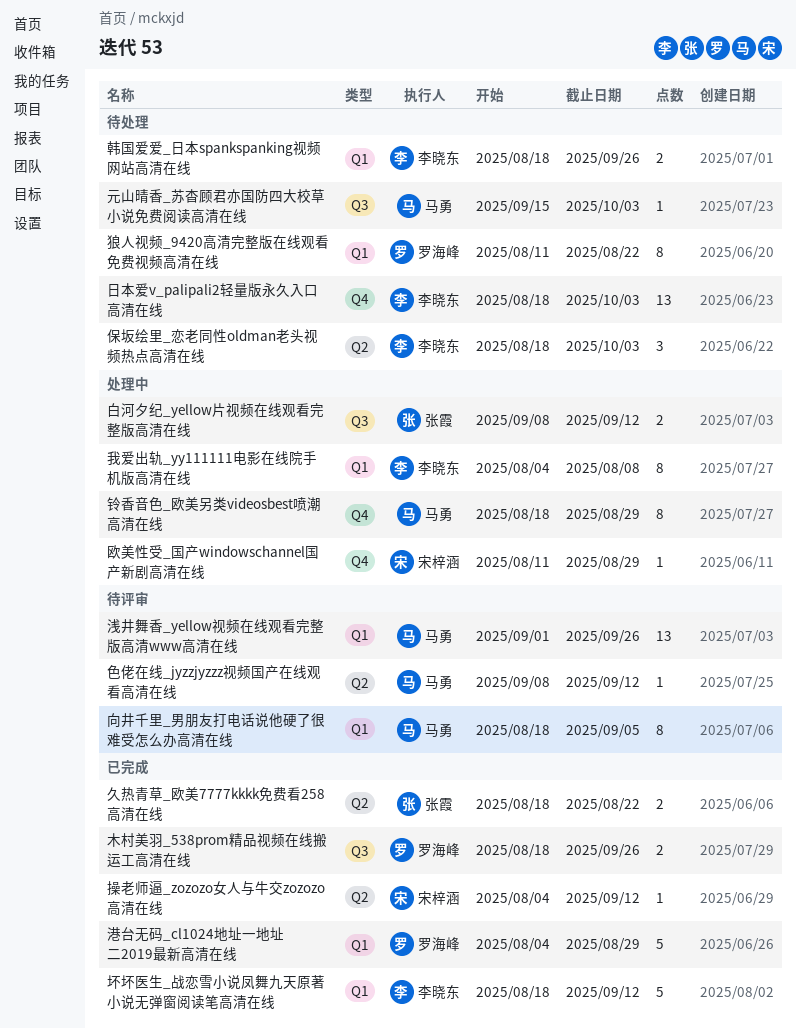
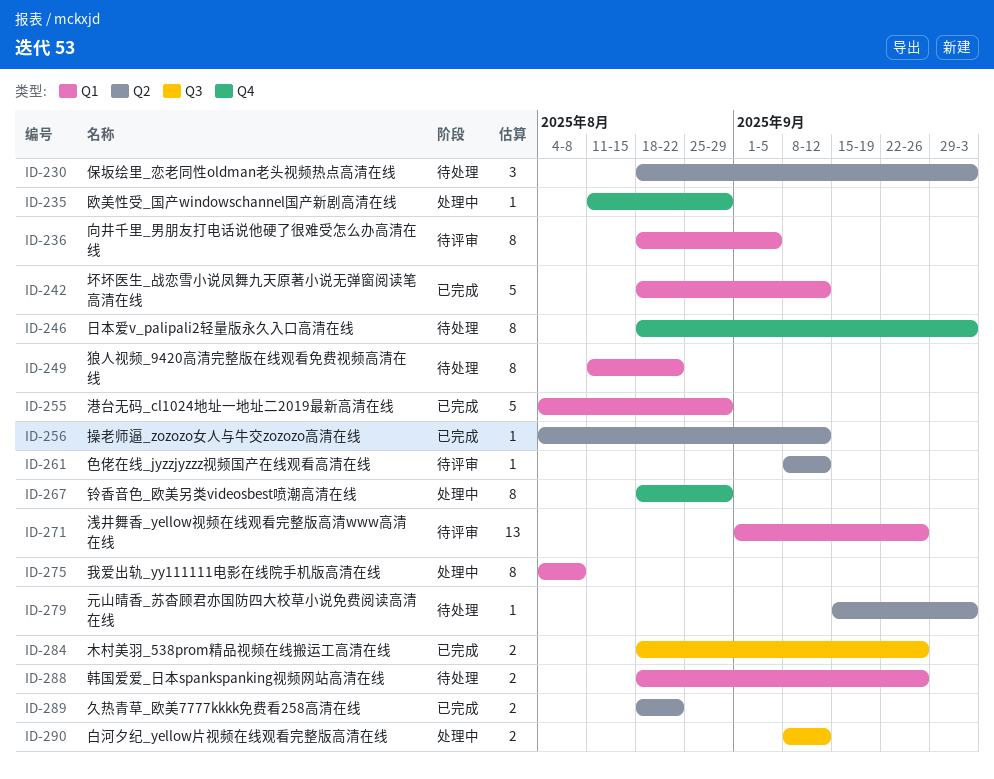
元山晴香_苏杳顾君亦国防四大校草小说免费阅读高清在线, label: Q3 -> Q2
日本爱v_palipali2轻量版永久入口高清在线, estimate: 13 -> 8

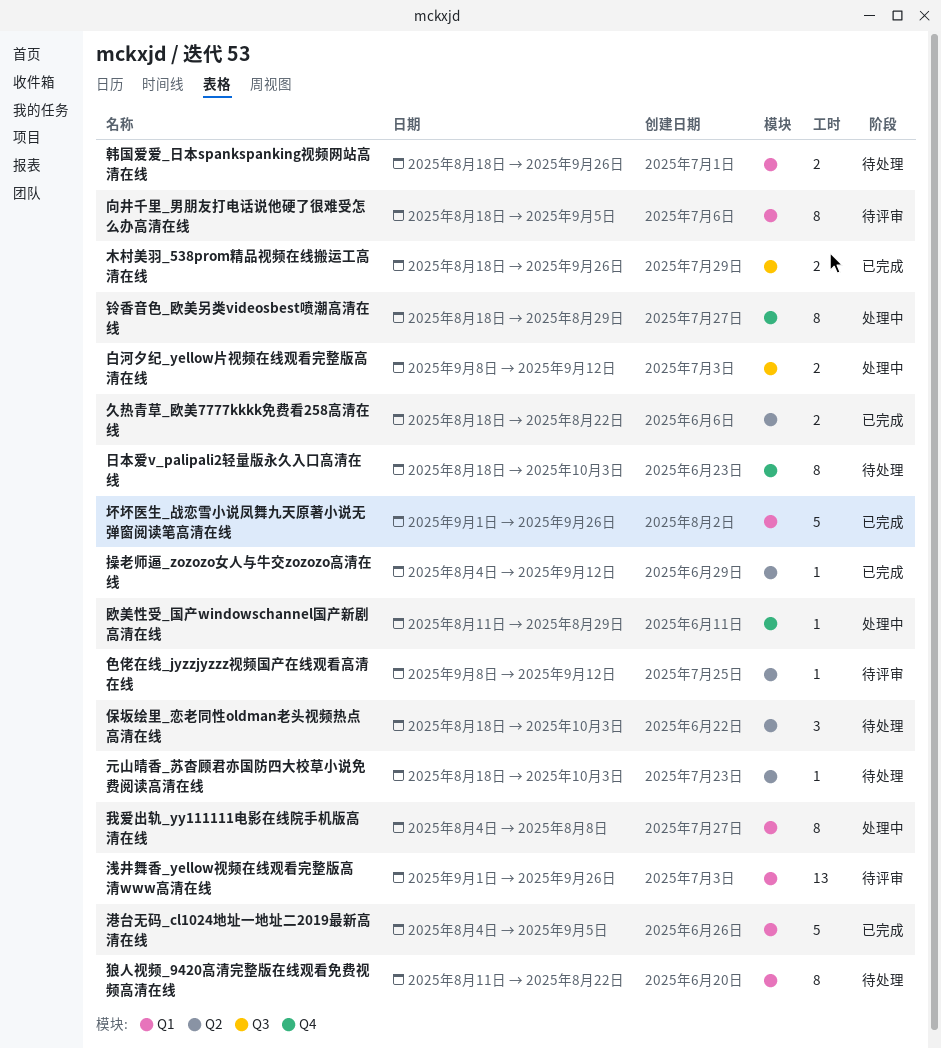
元山晴香_苏杳顾君亦国防四大校草小说免费阅读高清在线, start: Sep 15 -> Aug 18
坏坏医生_战恋雪小说凤舞九天原著小说无弹窗阅读笔高清在线, start: Aug 18 -> Sep 1
坏坏医生_战恋雪小说凤舞九天原著小说无弹窗阅读笔高清在线, due: Sep 12 -> Sep 26
港台无码_cl1024地址一地址二2019最新高清在线, due: Aug 29 -> Sep 5

